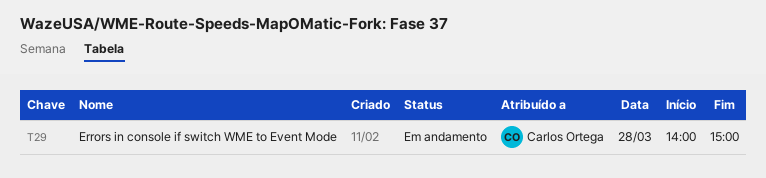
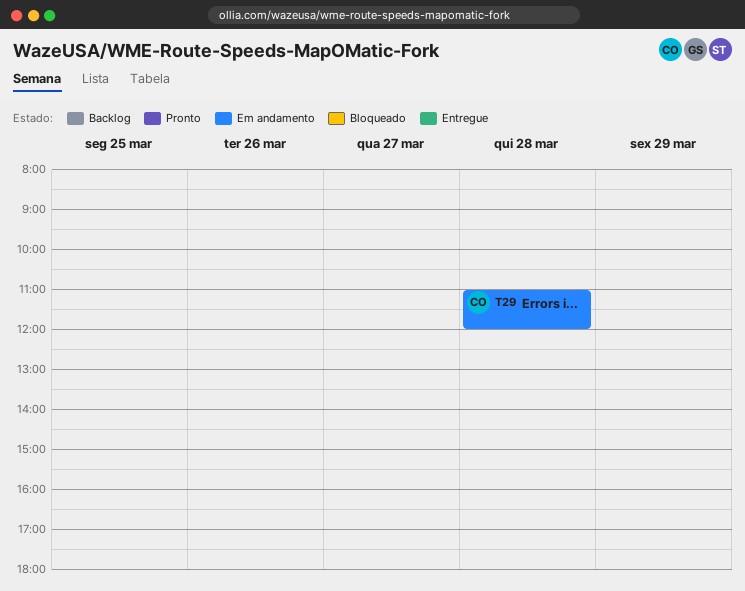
T29, begins: 14:00 -> 11:00
T29, ends: 15:00 -> 12:00

